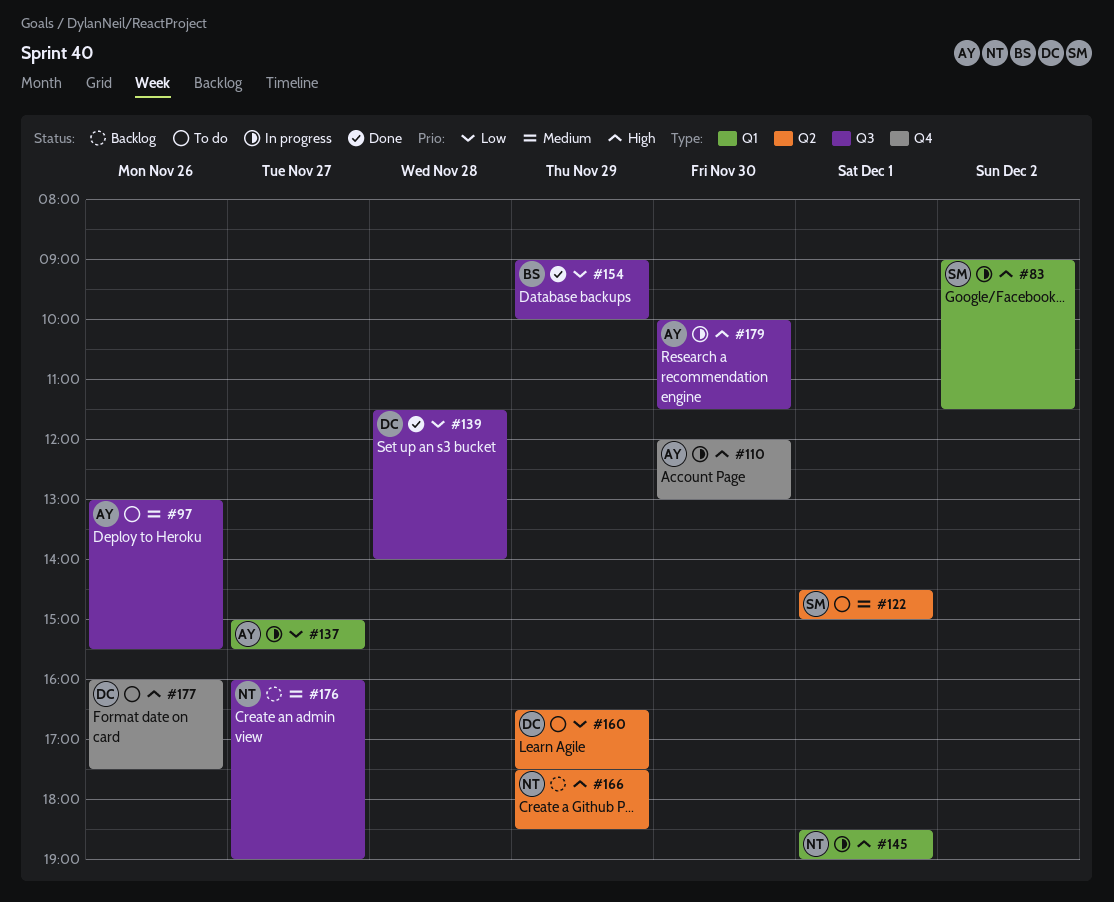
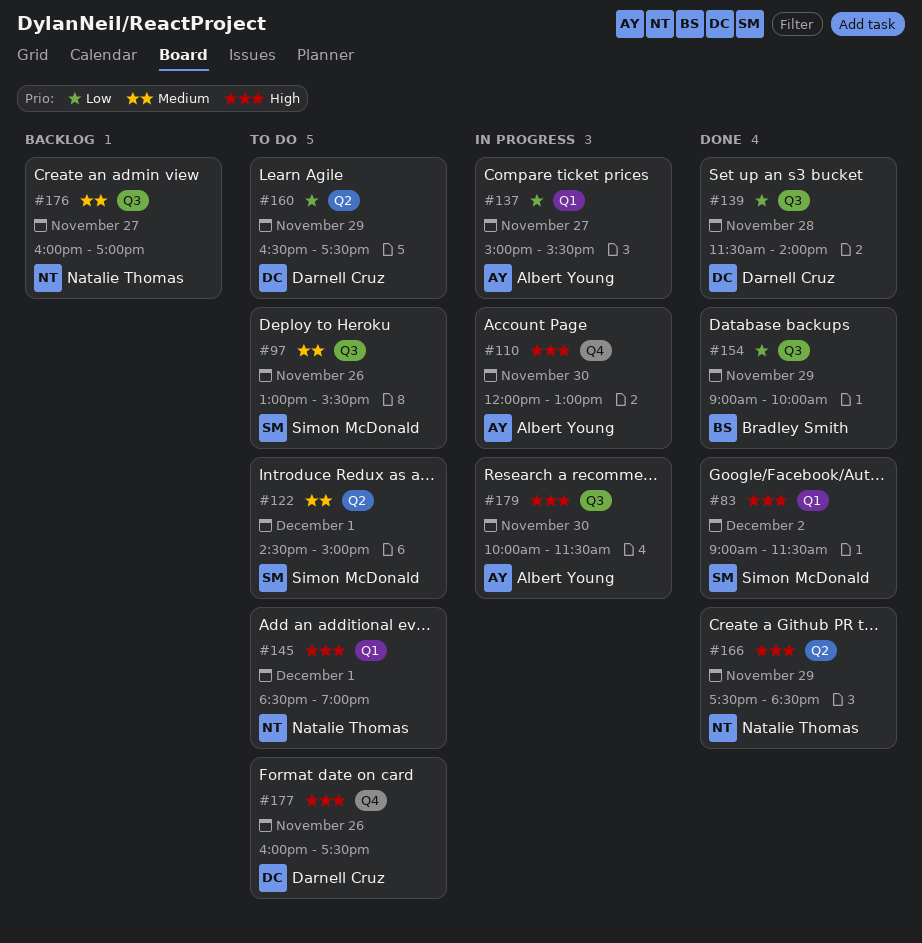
#83, status: In progress -> Done
#97, owner: Albert Young -> Simon McDonald
#145, status: In progress -> To do
#166, status: Backlog -> Done
#176, ends: 19:00 -> 17:00

